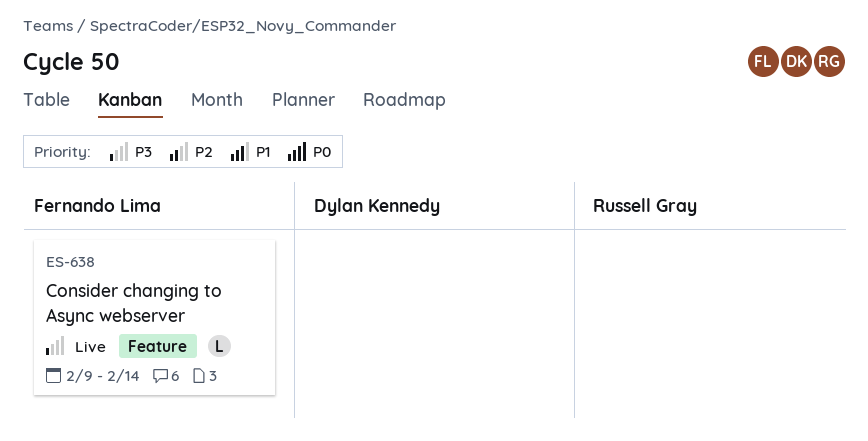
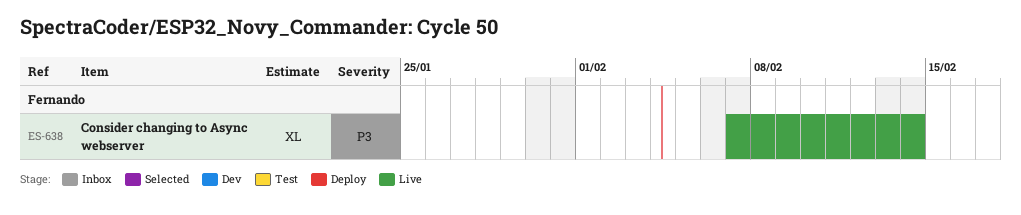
ES-638, estimate: L -> XL
ES-638, start: Feb 9 -> Feb 7

